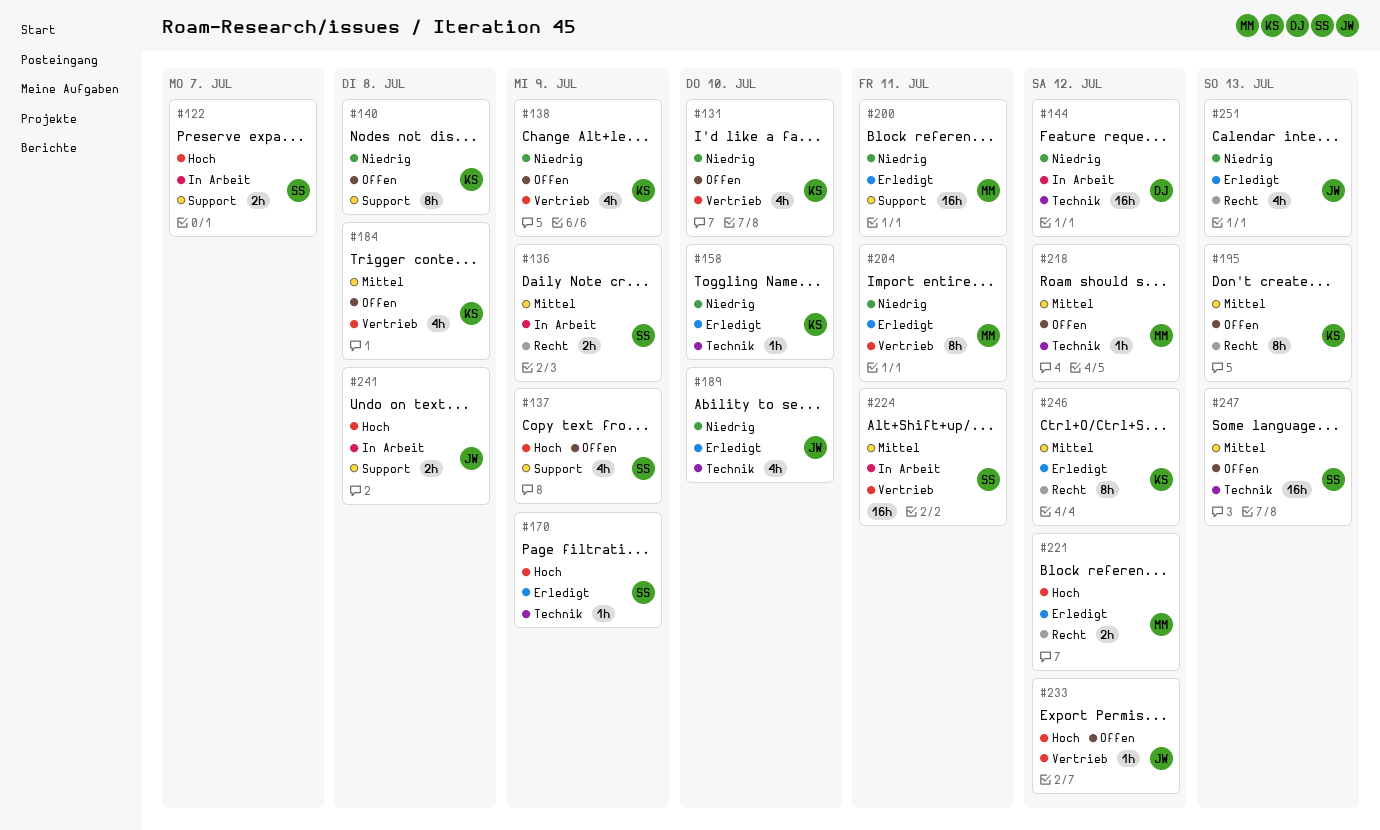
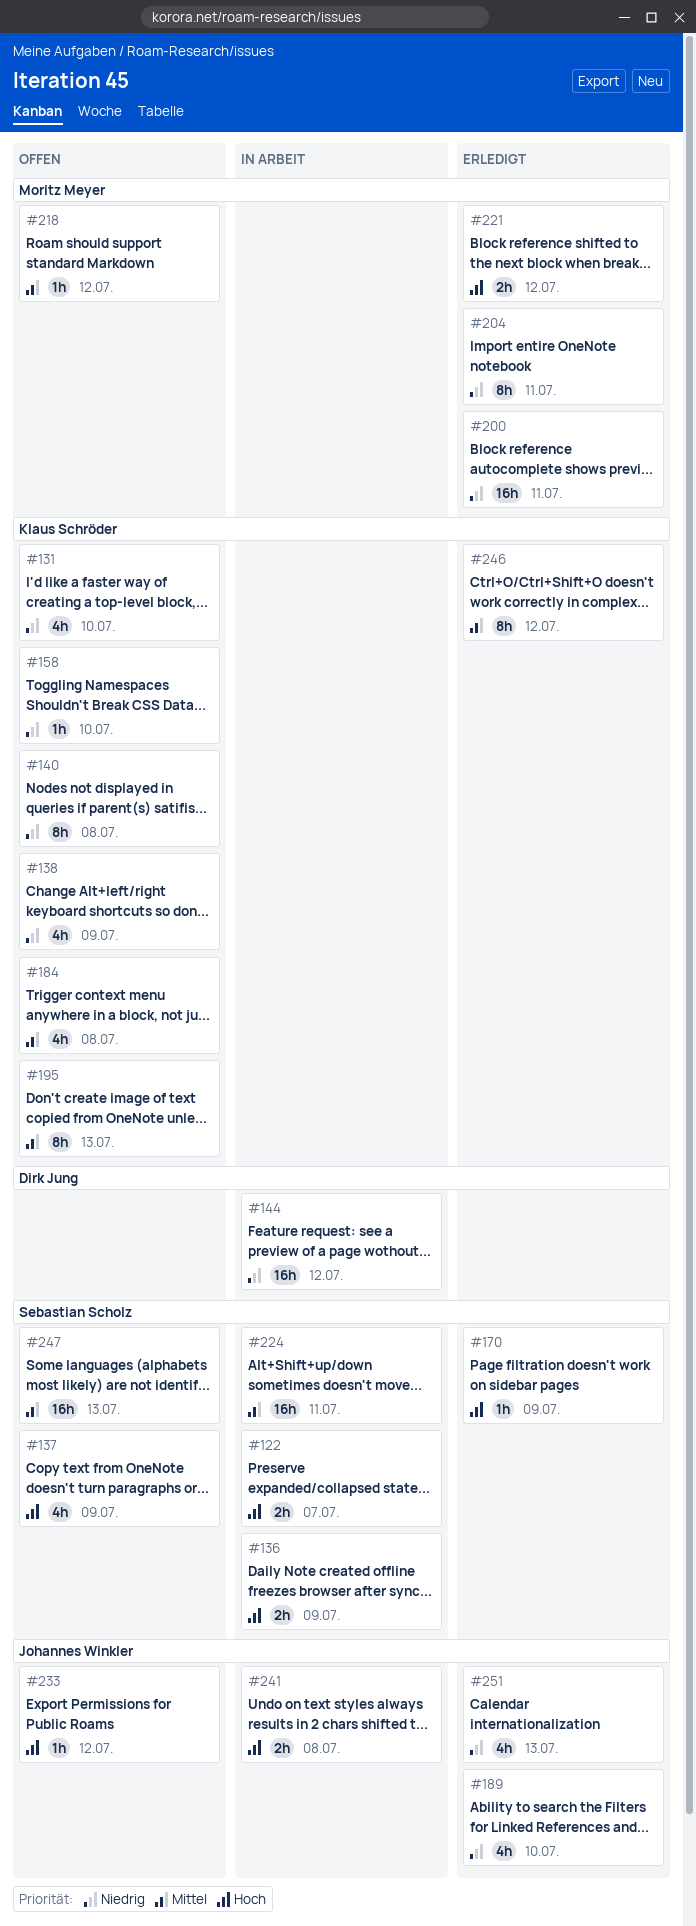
#136, priority: Mittel -> Hoch
#158, status: Erledigt -> Offen

